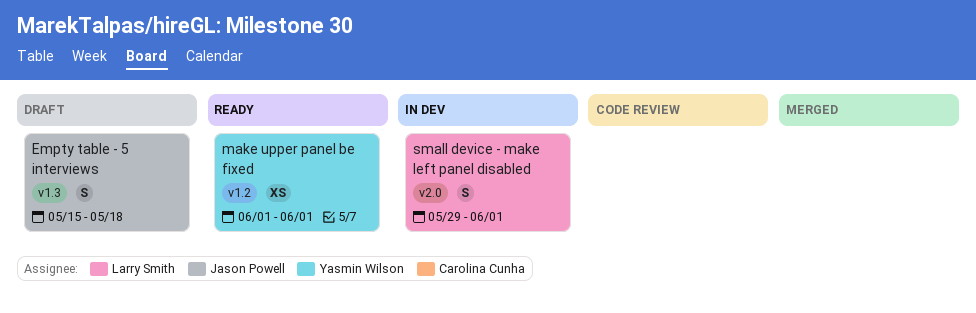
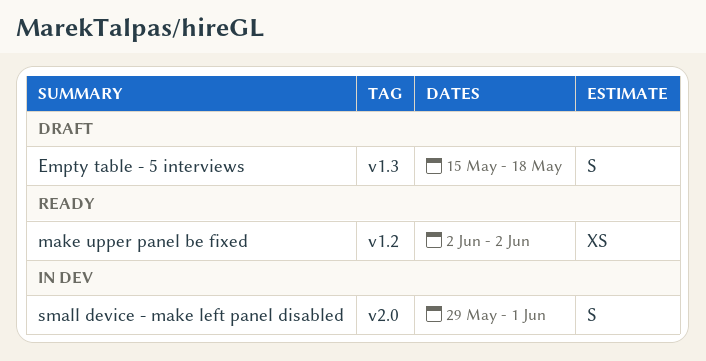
make upper panel be fixed, start: Jun 1 -> Jun 2
make upper panel be fixed, due: Jun 1 -> Jun 2

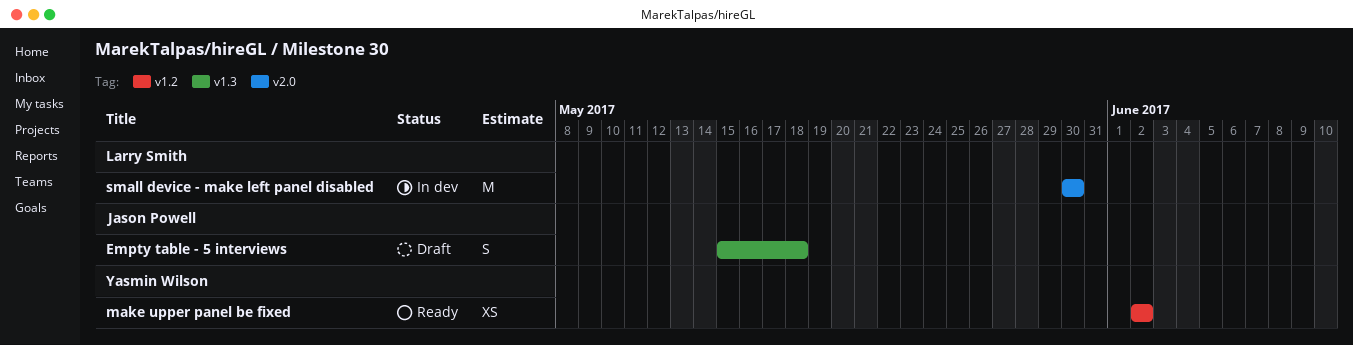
small device - make left panel disabled, estimate: S -> M
small device - make left panel disabled, start: May 29 -> May 30
small device - make left panel disabled, due: Jun 1 -> May 30

